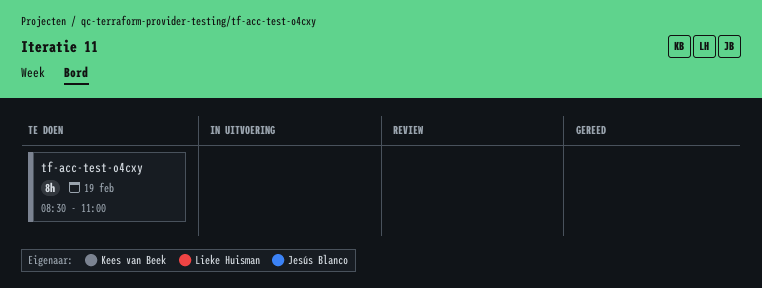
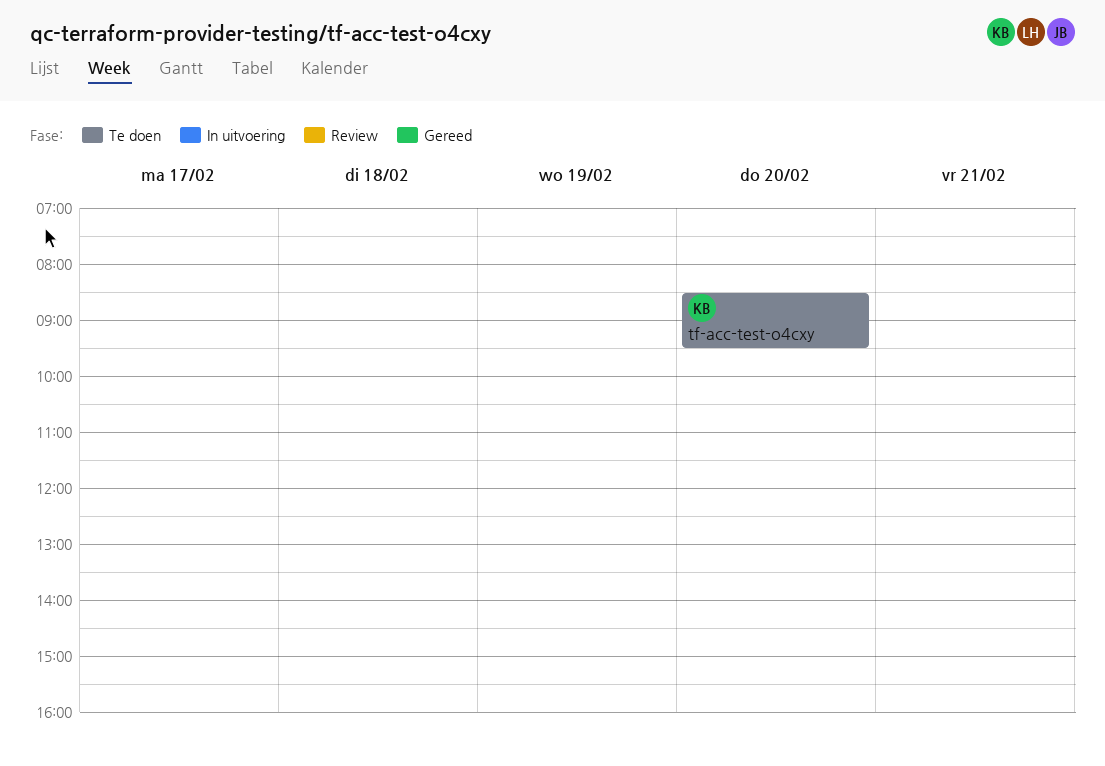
tf-acc-test-o4cxy, day: Feb 19 -> Feb 20
tf-acc-test-o4cxy, ends: 11:00 -> 09:30

